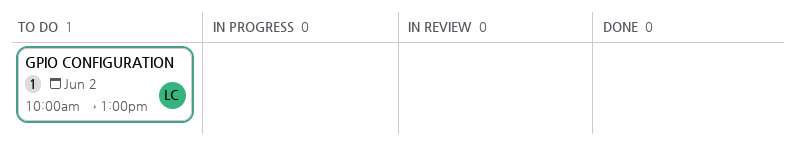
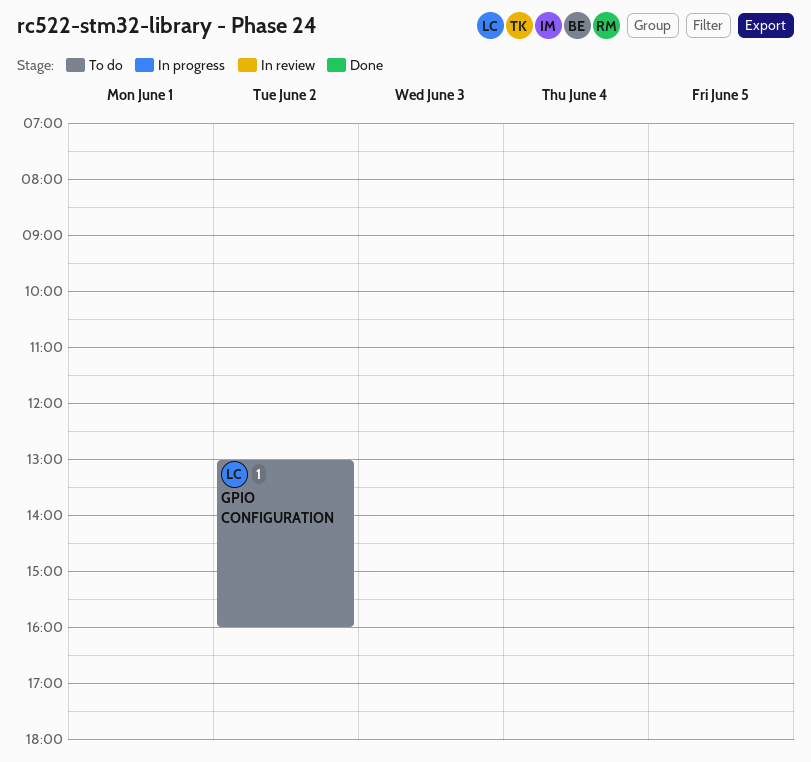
GPIO CONFIGURATION, begins: 10:00 -> 13:00
GPIO CONFIGURATION, ends: 13:00 -> 16:00

